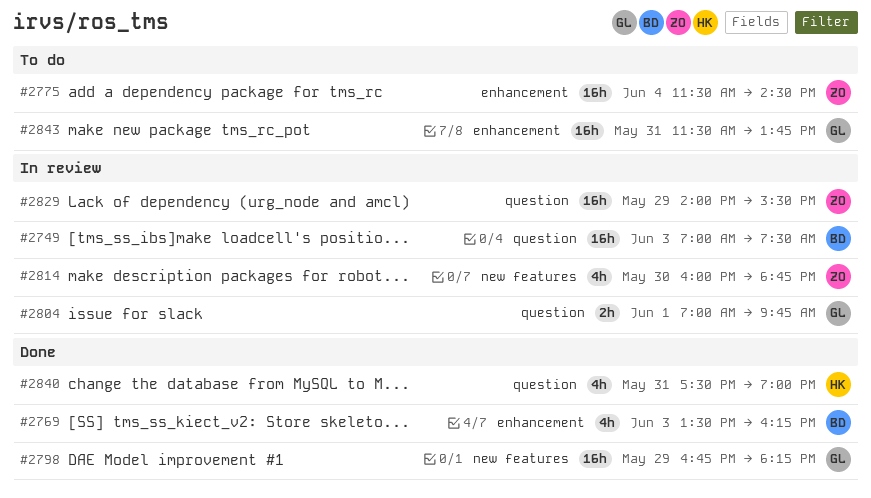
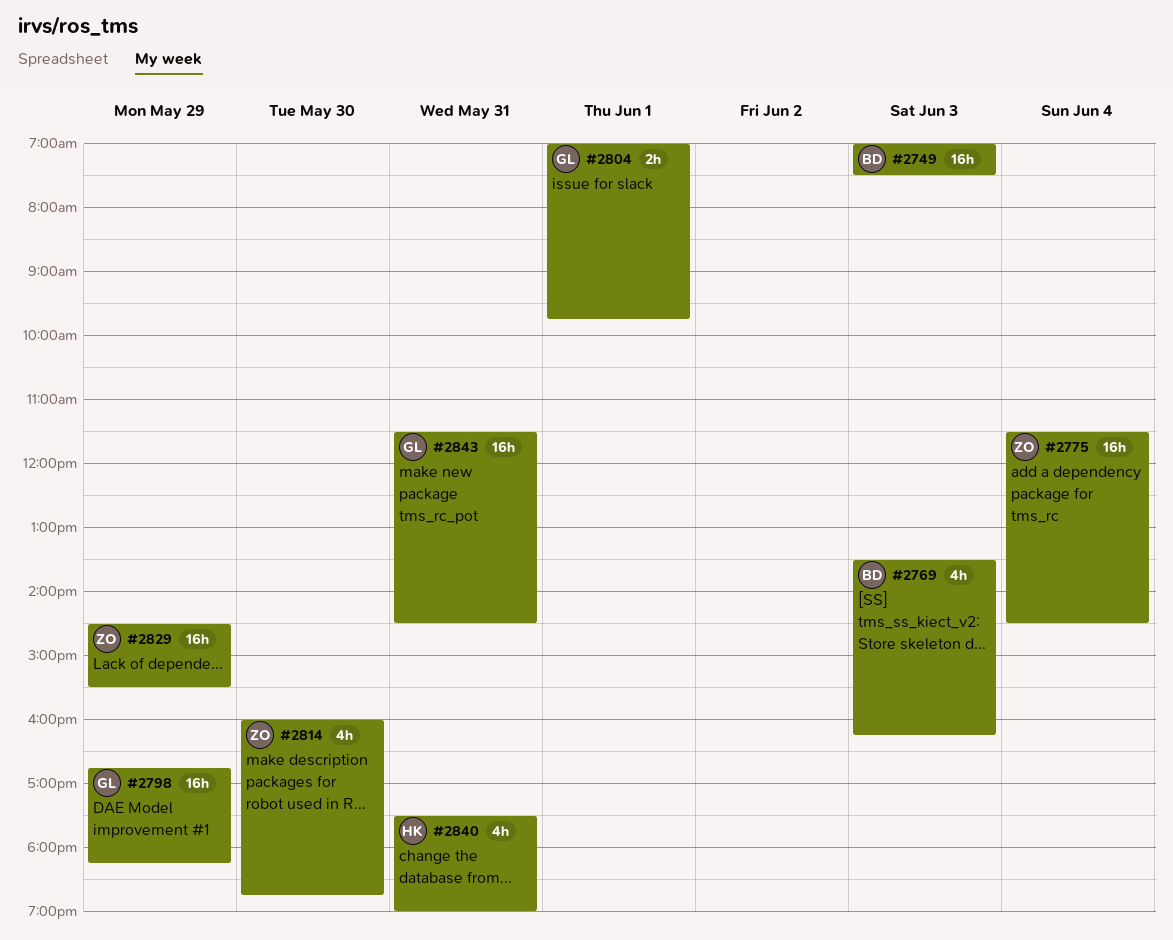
#2829, begins: 14:00 -> 14:30
#2843, ends: 13:45 -> 14:30

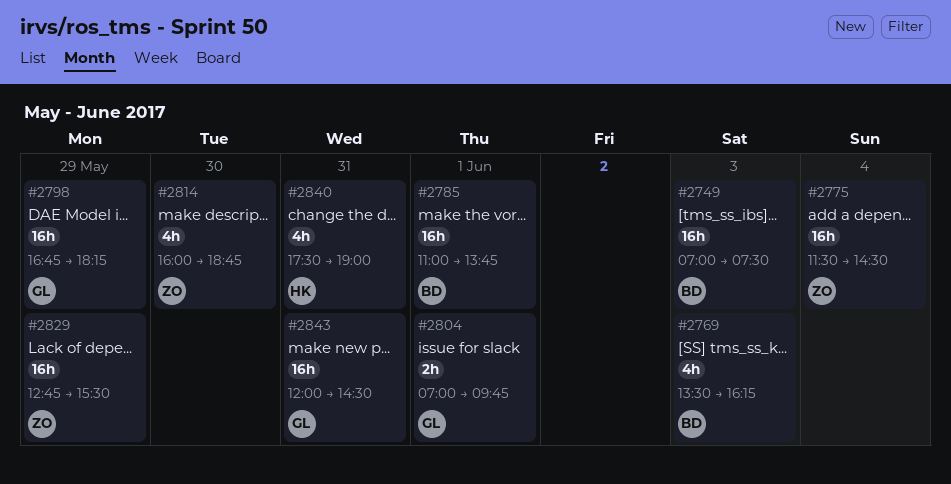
#2785: none -> present
#2829, begins: 14:30 -> 12:45
#2843, begins: 11:30 -> 12:00

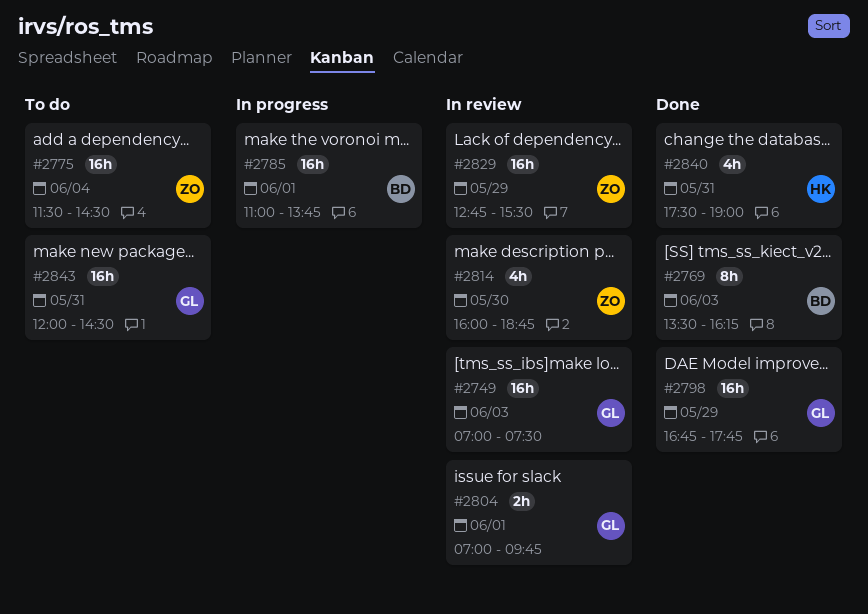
#2749, owner: BD -> GL
#2769, estimate: 4h -> 8h
#2798, ends: 18:15 -> 17:45

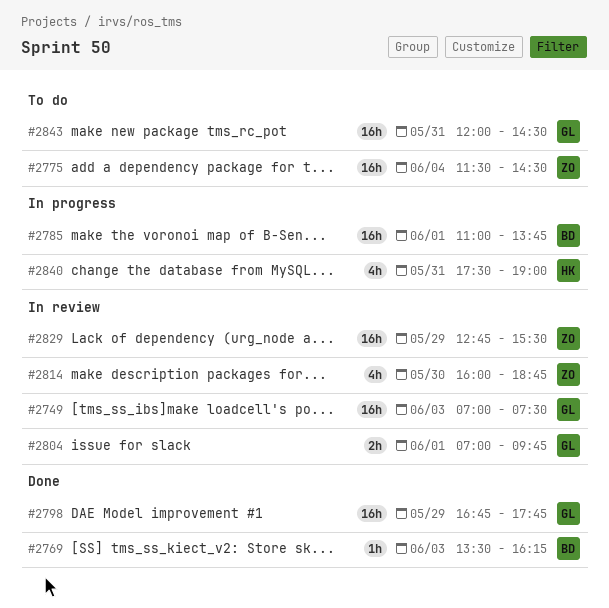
#2769, estimate: 8h -> 1h
#2840, status: Done -> In progress

